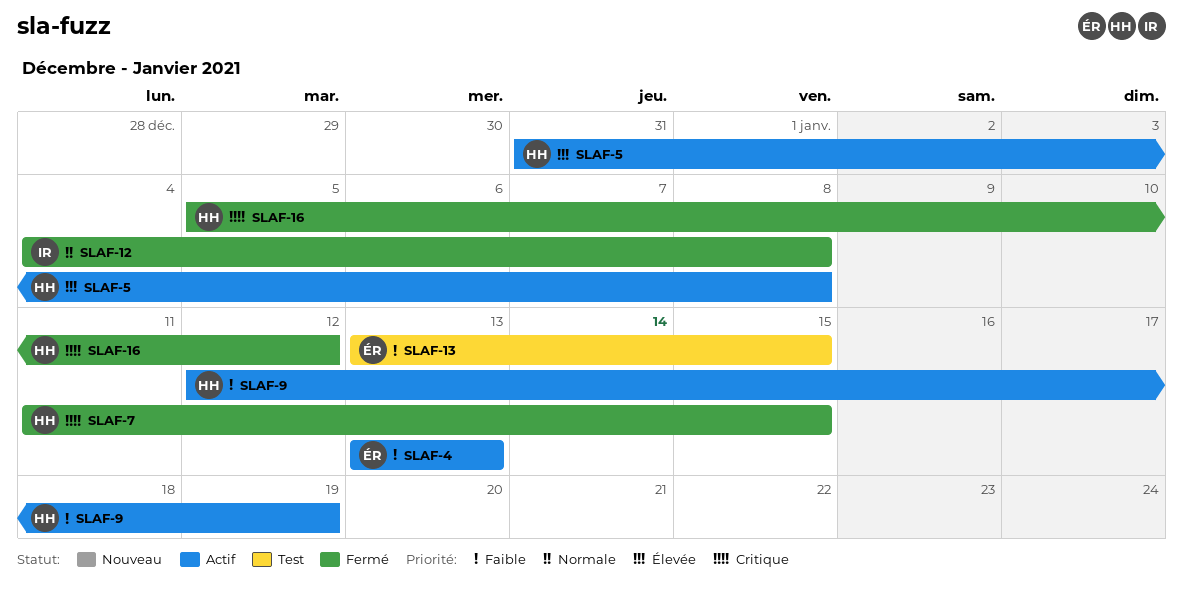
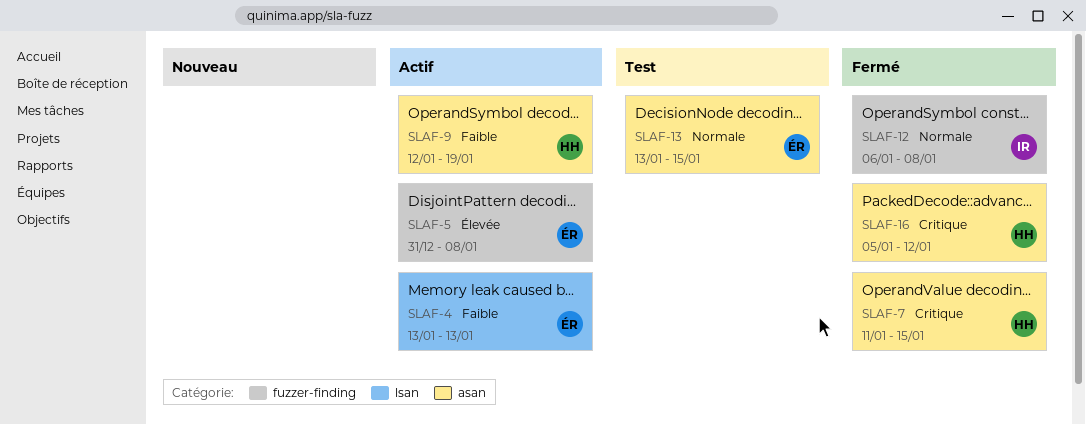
SLAF-5, owner: HH -> ÉR
SLAF-12, start: Jan 4 -> Jan 6
SLAF-13, priority: Faible -> Normale

